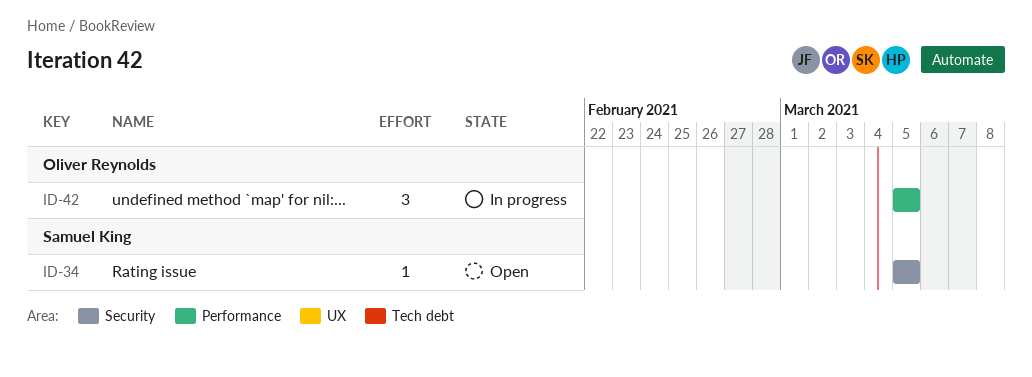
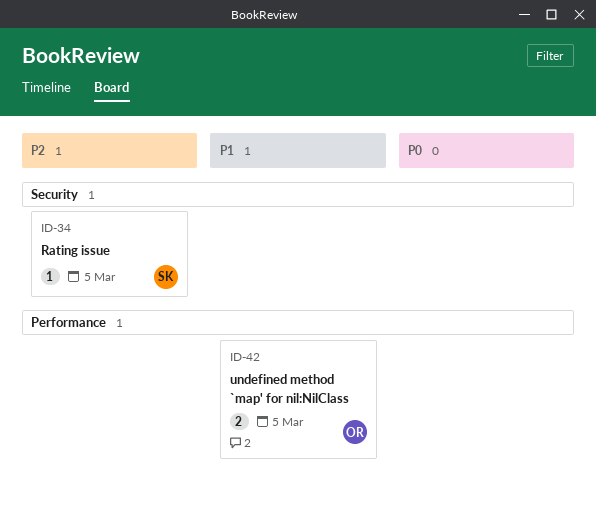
ID-42, estimate: 3 -> 2

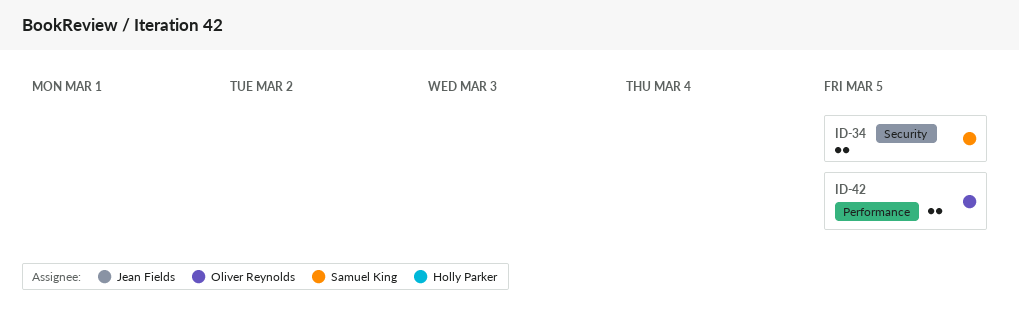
ID-34, estimate: 1 -> 2

